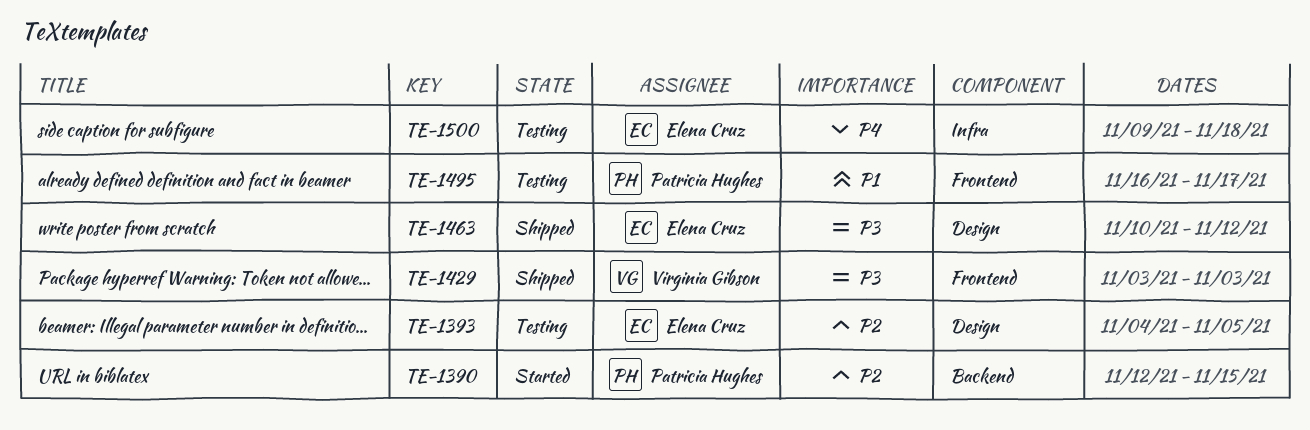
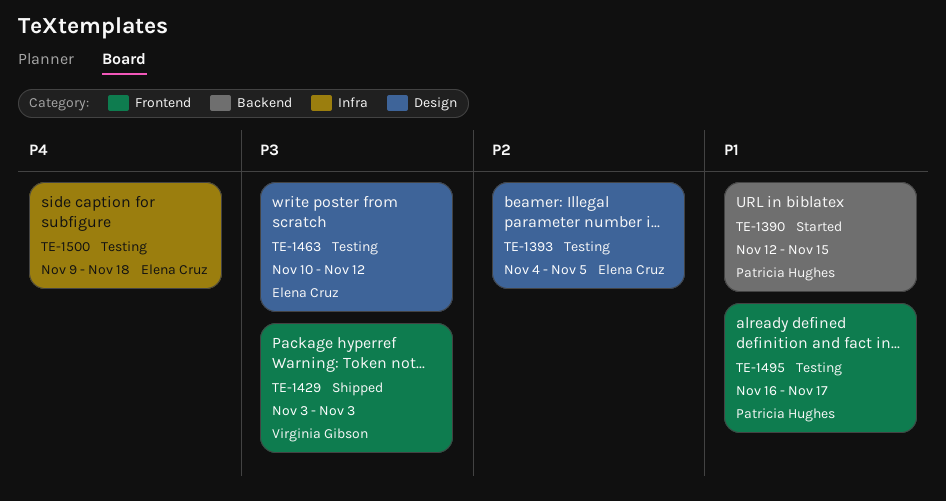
TE-1390, priority: P2 -> P1
TE-1463, status: Shipped -> Testing

